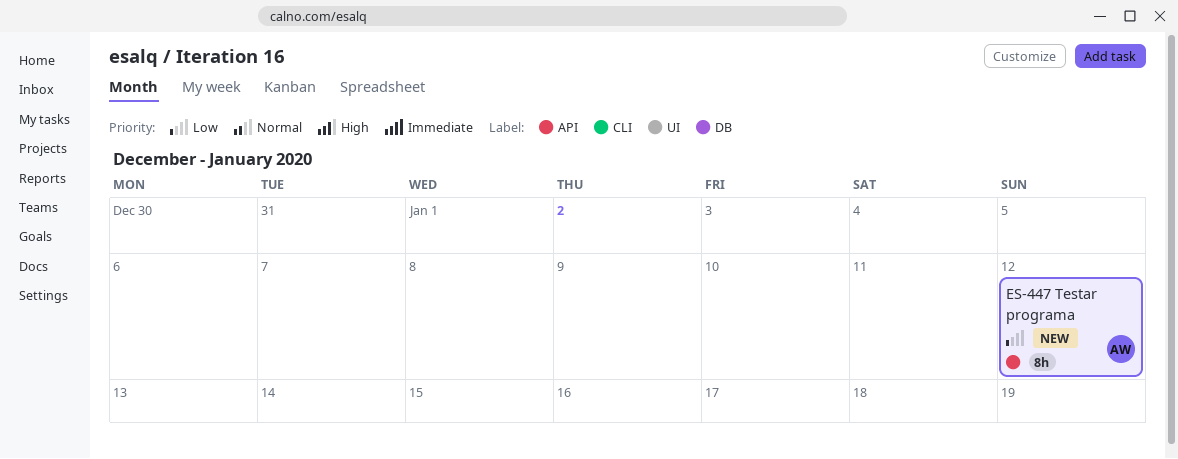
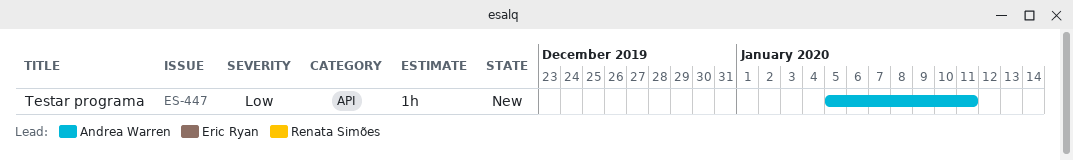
ES-447, estimate: 8h -> 1h
ES-447, due: Jan 12 -> Jan 11

